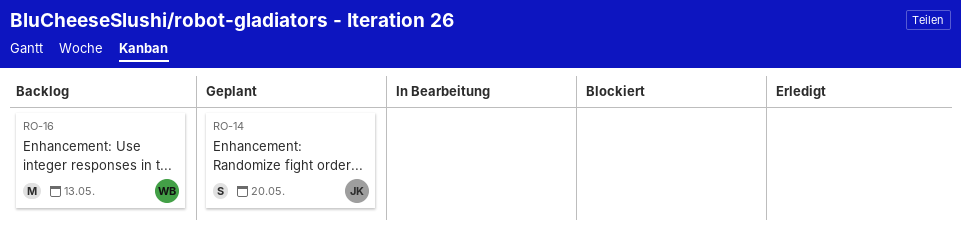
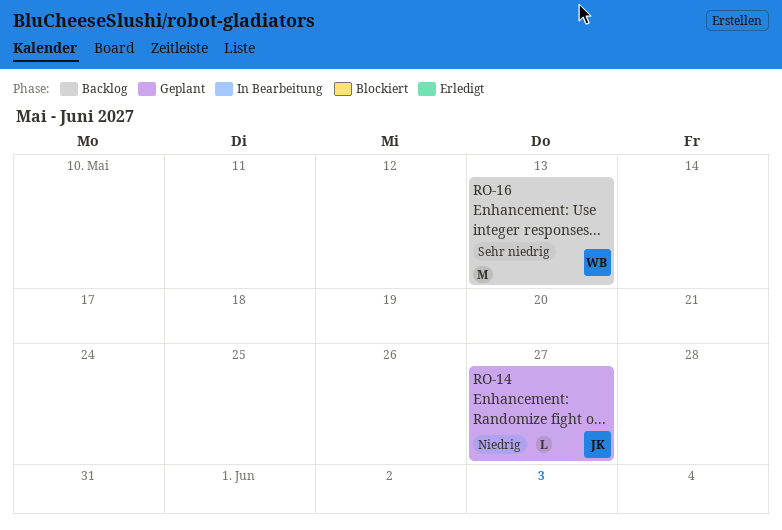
RO-14, estimate: S -> L
RO-14, due: May 20 -> May 27

